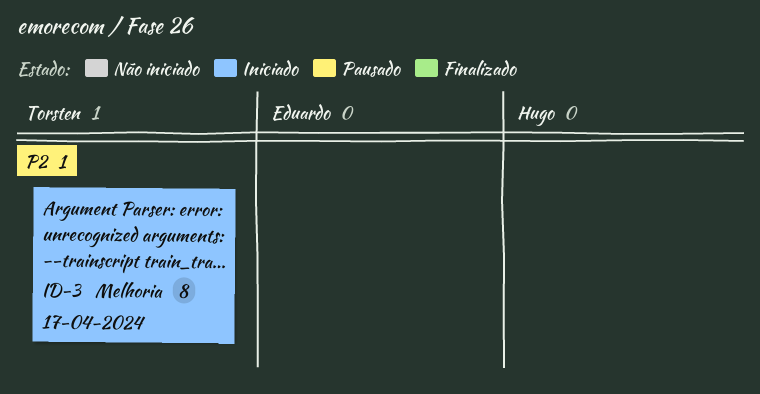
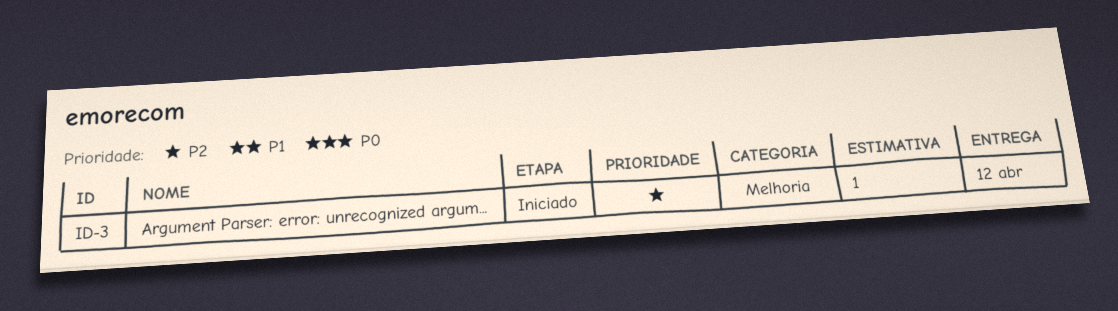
ID-3, estimate: 8 -> 1
ID-3, due: Apr 17 -> Apr 12

